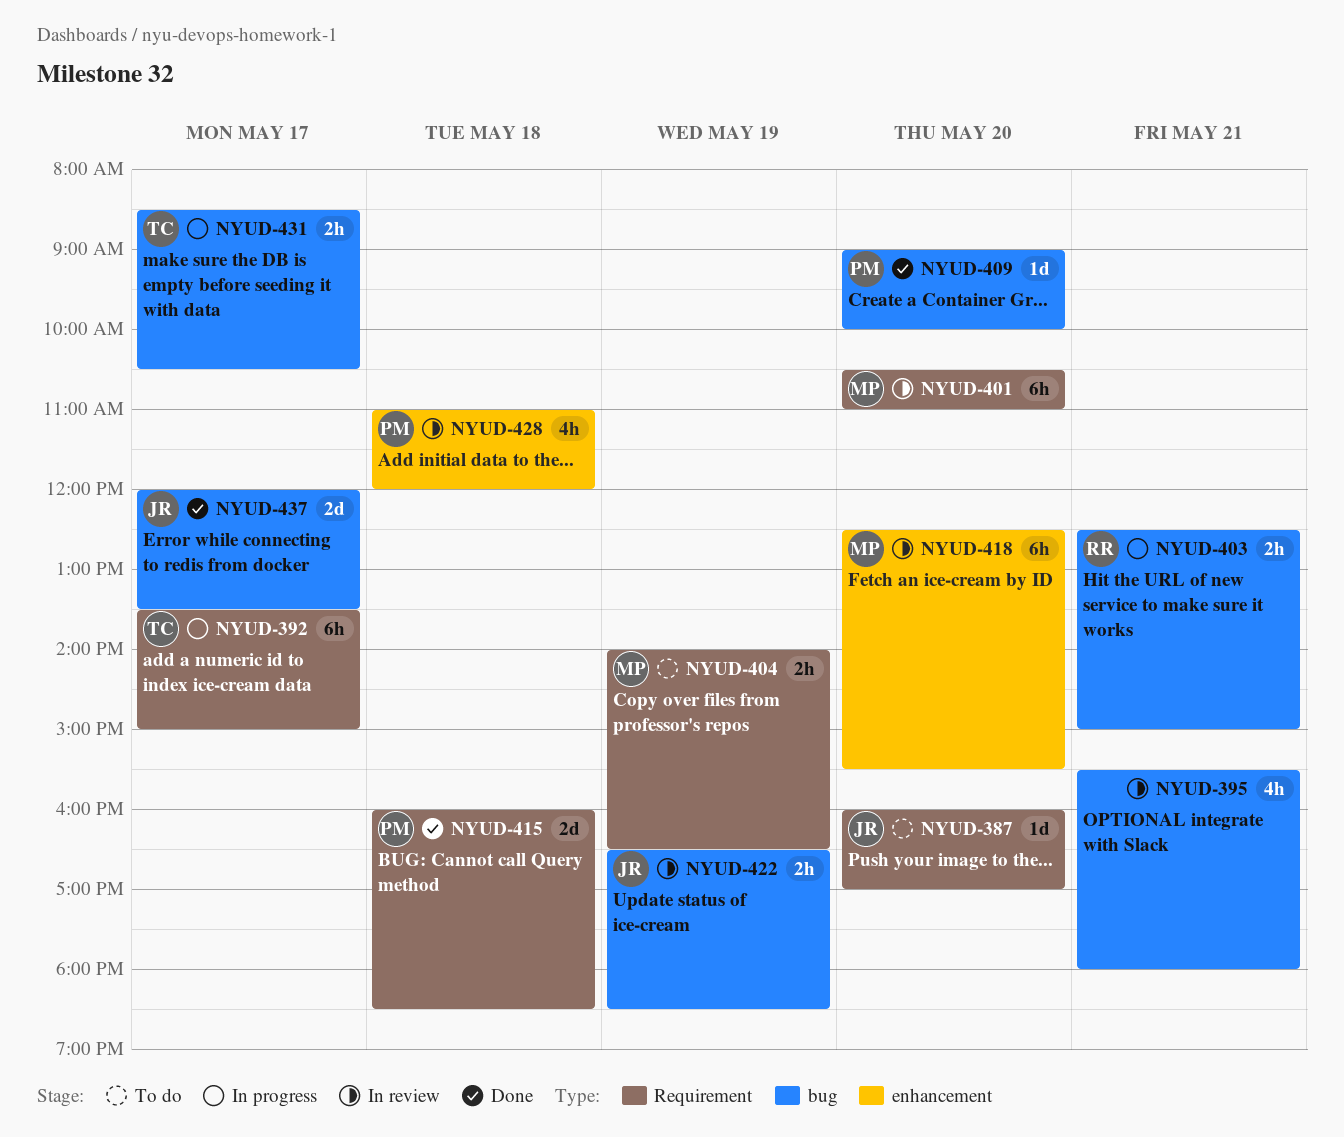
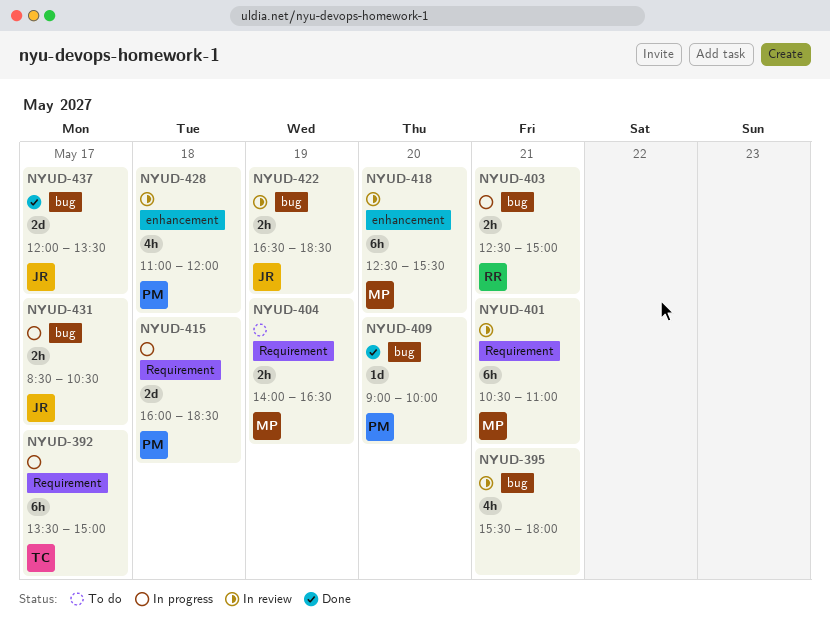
NYUD-387: present -> none
NYUD-401, day: May 20 -> May 21
NYUD-415, status: Done -> In progress
NYUD-431, owner: TC -> JR

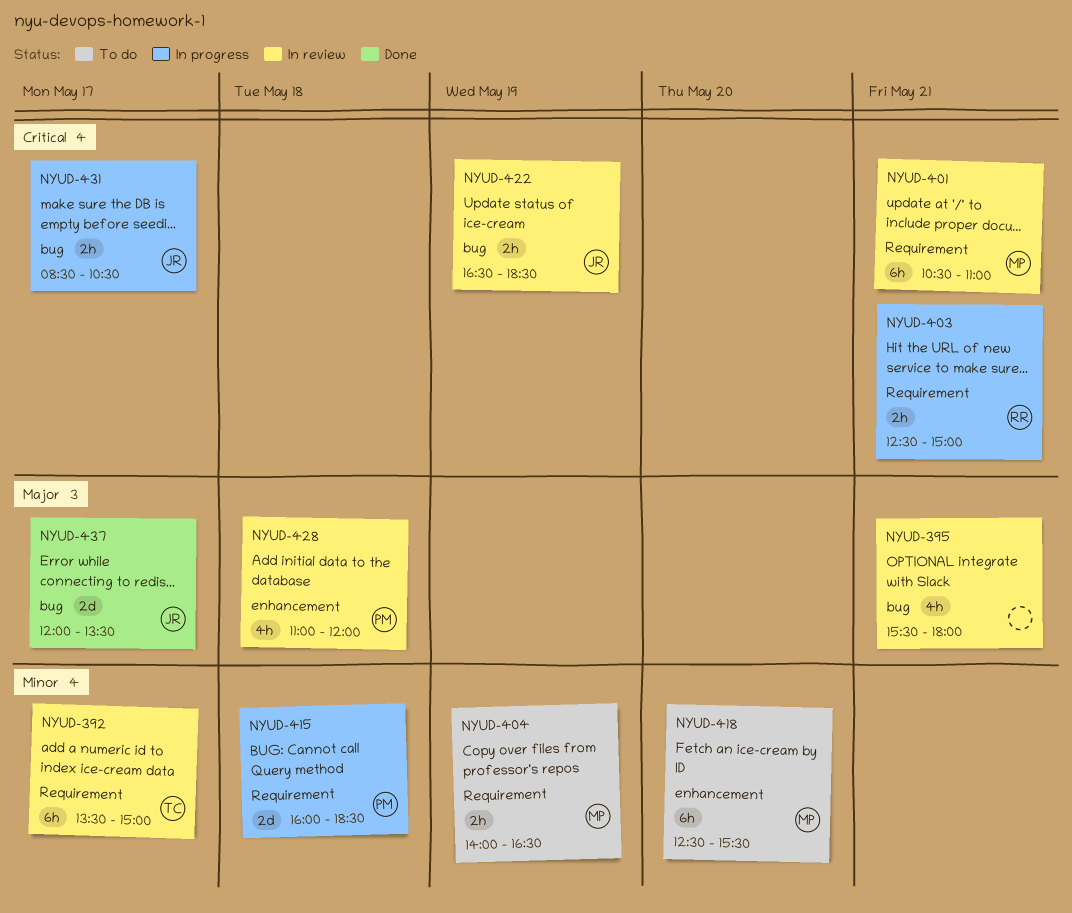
NYUD-392, status: In progress -> In review
NYUD-403, label: bug -> Requirement
NYUD-409: present -> none
NYUD-418, status: In review -> To do

